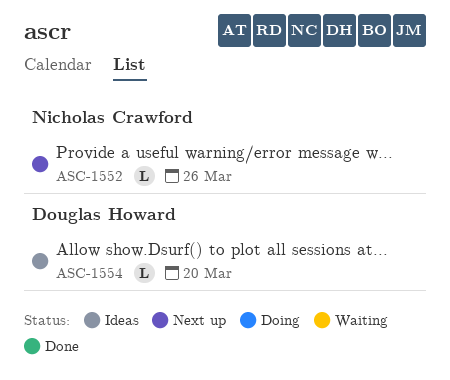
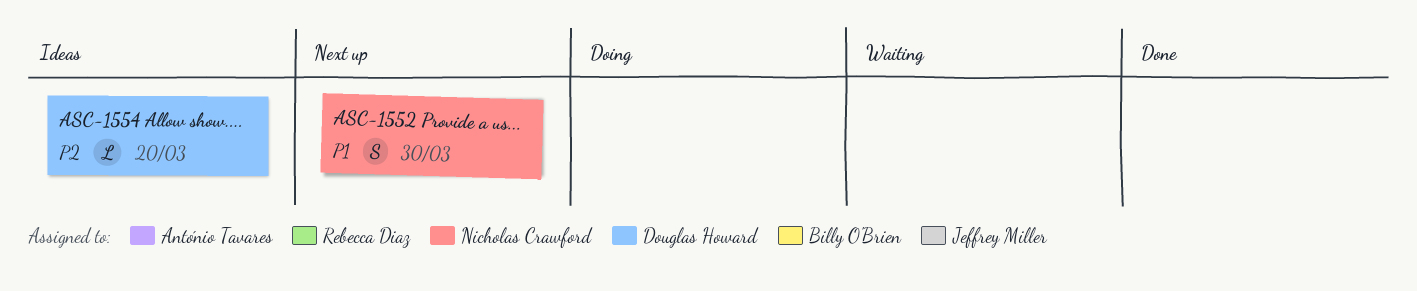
ASC-1552, estimate: L -> S
ASC-1552, due: Mar 26 -> Mar 30

